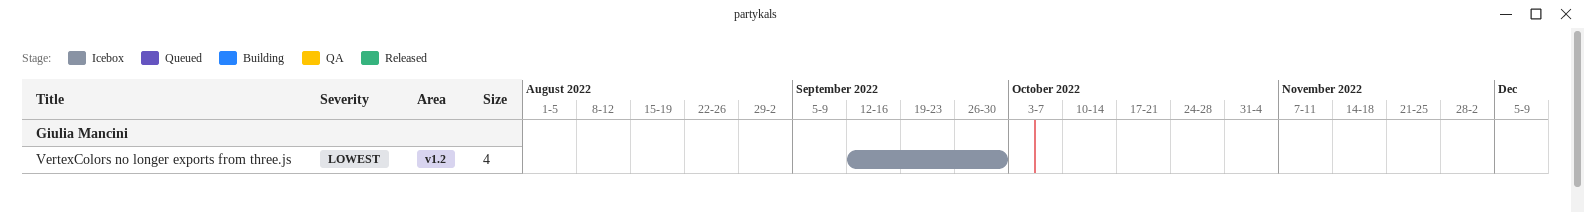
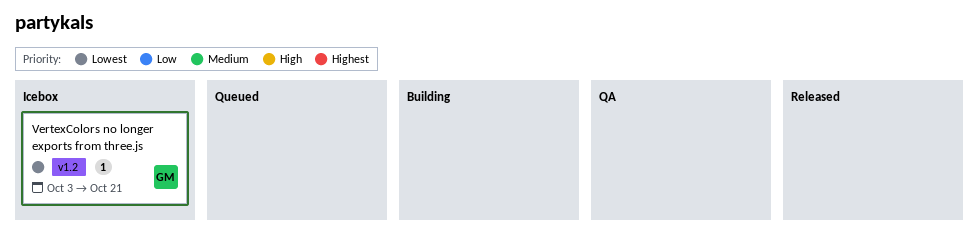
VertexColors no longer exports from three.js, estimate: 4 -> 1
VertexColors no longer exports from three.js, start: Sep 12 -> Oct 3
VertexColors no longer exports from three.js, due: Sep 30 -> Oct 21

